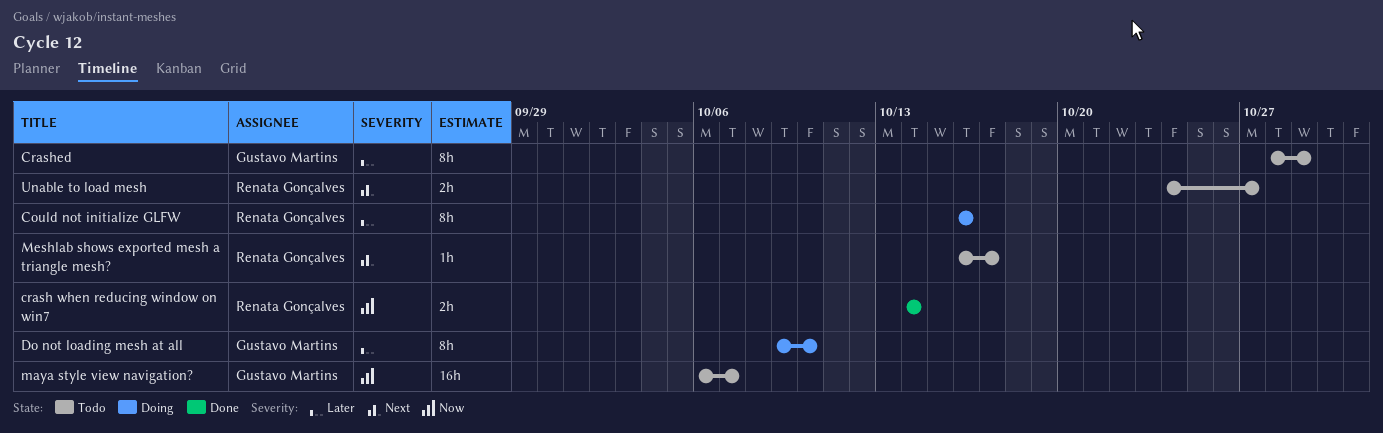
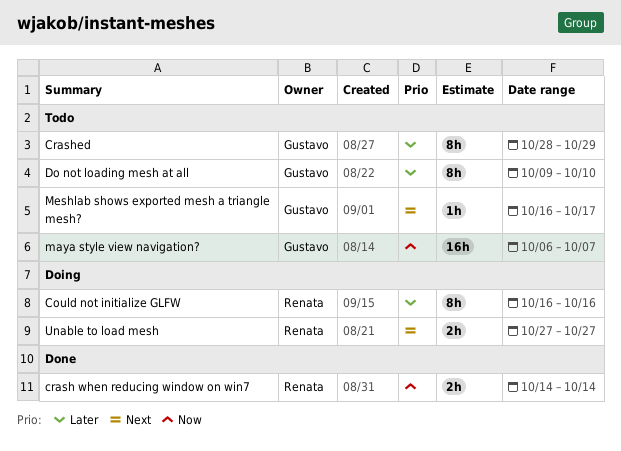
Do not loading mesh at all, status: Doing -> Todo
Meshlab shows exported mesh a triangle mesh?, owner: Renata Gonçalves -> Gustavo Martins
Unable to load mesh, status: Todo -> Doing
Unable to load mesh, start: Oct 24 -> Oct 27

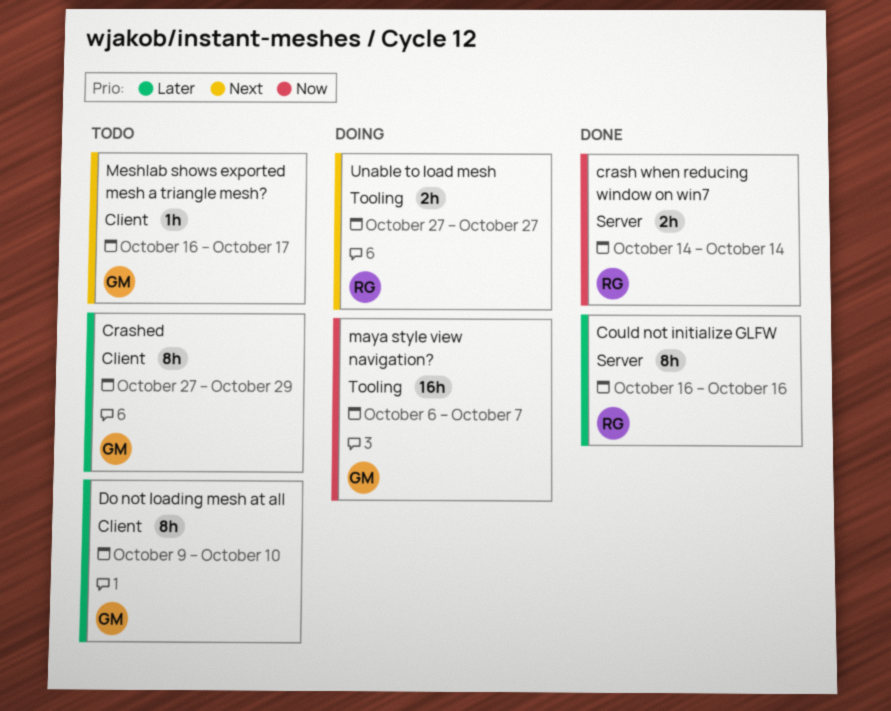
Could not initialize GLFW, status: Doing -> Done
Crashed, start: Oct 28 -> Oct 27
maya style view navigation?, status: Todo -> Doing

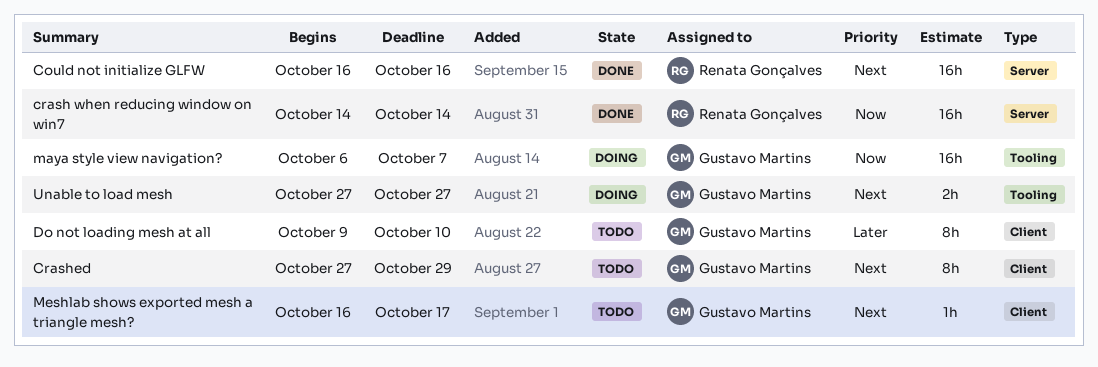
Could not initialize GLFW, priority: Later -> Next
Could not initialize GLFW, estimate: 8h -> 16h
crash when reducing window on win7, estimate: 2h -> 16h
Crashed, priority: Later -> Next
Unable to load mesh, owner: Renata Gonçalves -> Gustavo Martins

